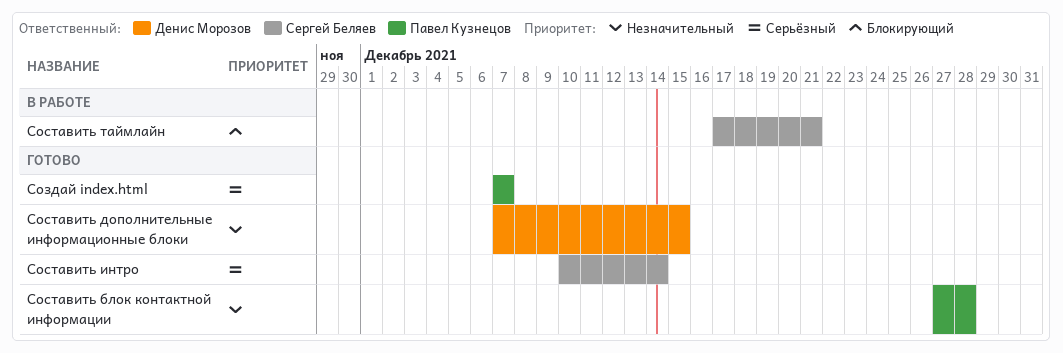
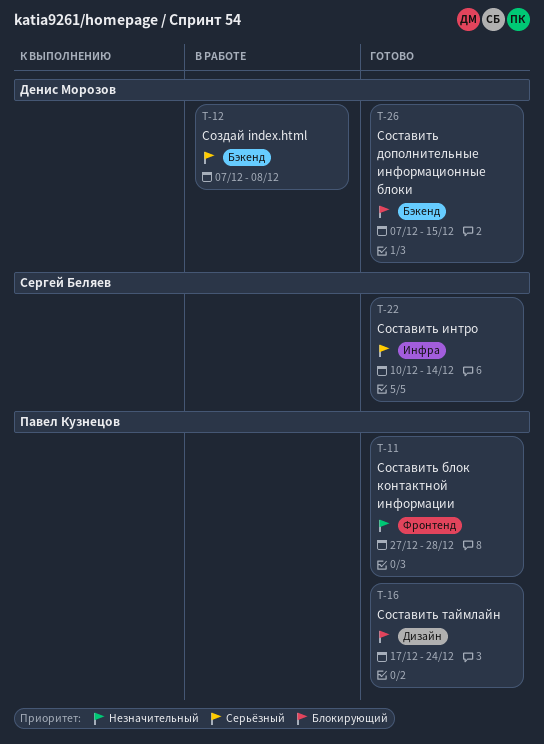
Создай index.html, status: Готово -> В работе
Создай index.html, owner: Павел Кузнецов -> Денис Морозов
Создай index.html, due: Dec 7 -> Dec 8
Составить дополнительные информационные блоки, priority: Незначительный -> Блокирующий
Составить таймлайн, status: В работе -> Готово
Составить таймлайн, owner: Сергей Беляев -> Павел Кузнецов
Составить таймлайн, due: Dec 21 -> Dec 24

